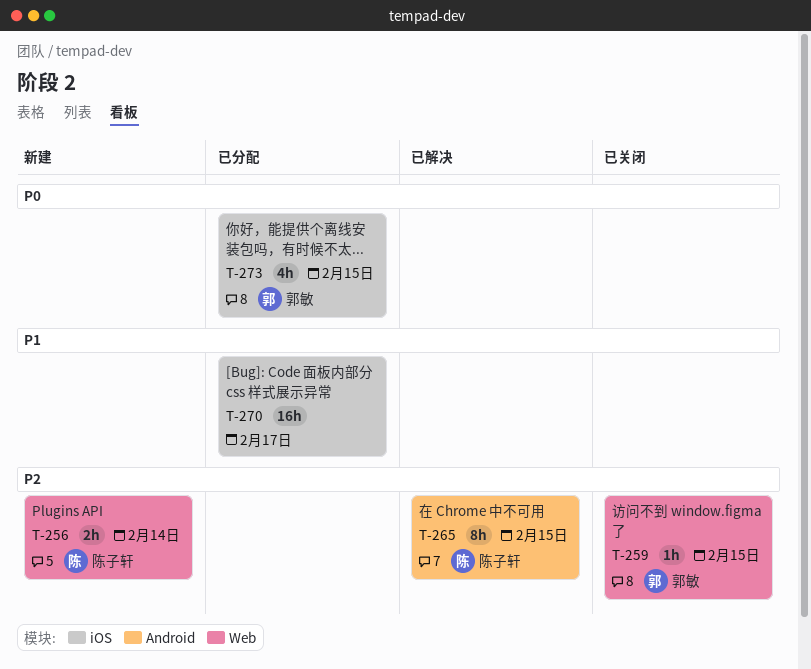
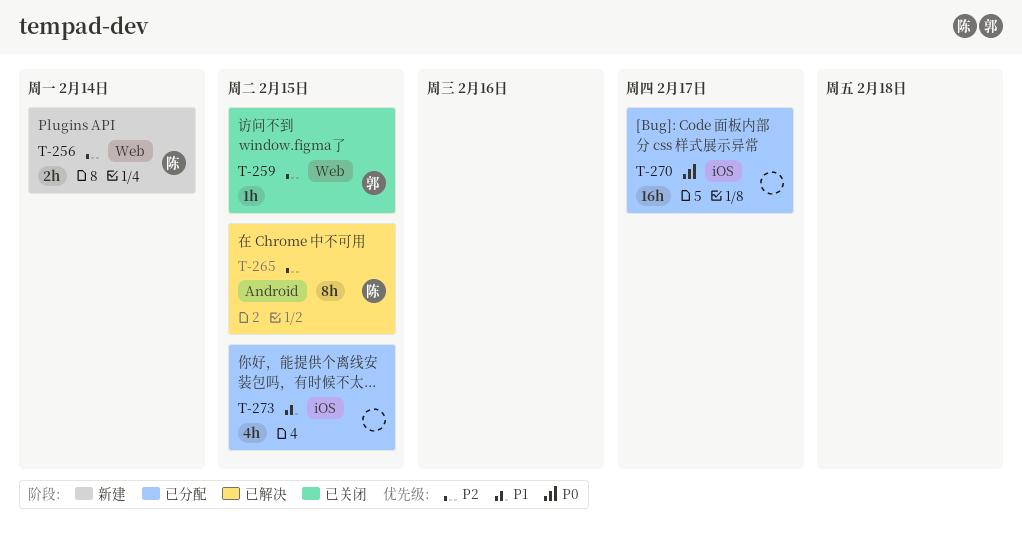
T-270, priority: P1 -> P0
T-273, owner: 郭敏 -> none
T-273, priority: P0 -> P1

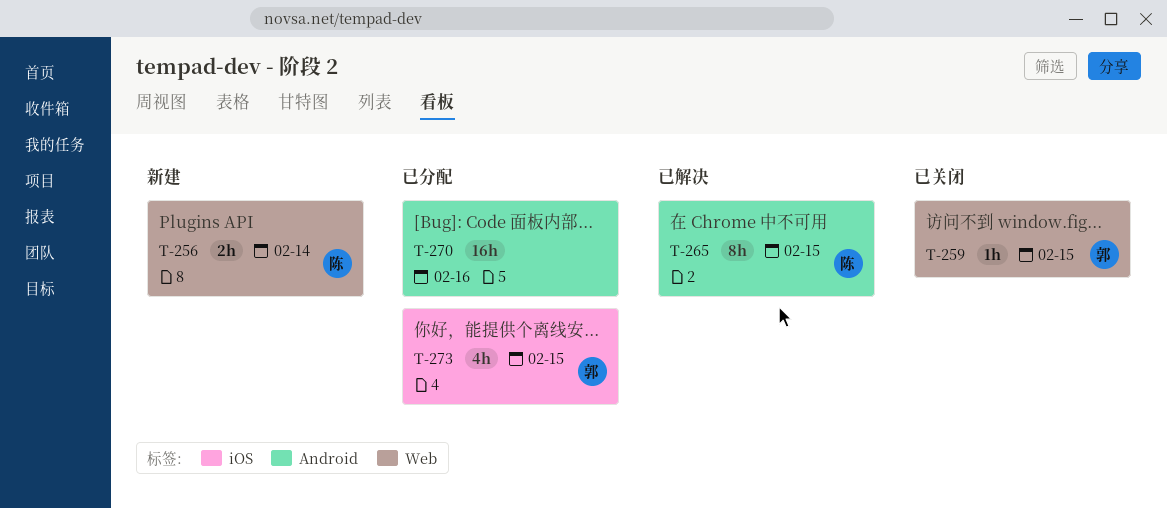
T-270, label: iOS -> Android
T-270, due: Feb 17 -> Feb 16
T-273, owner: none -> 郭

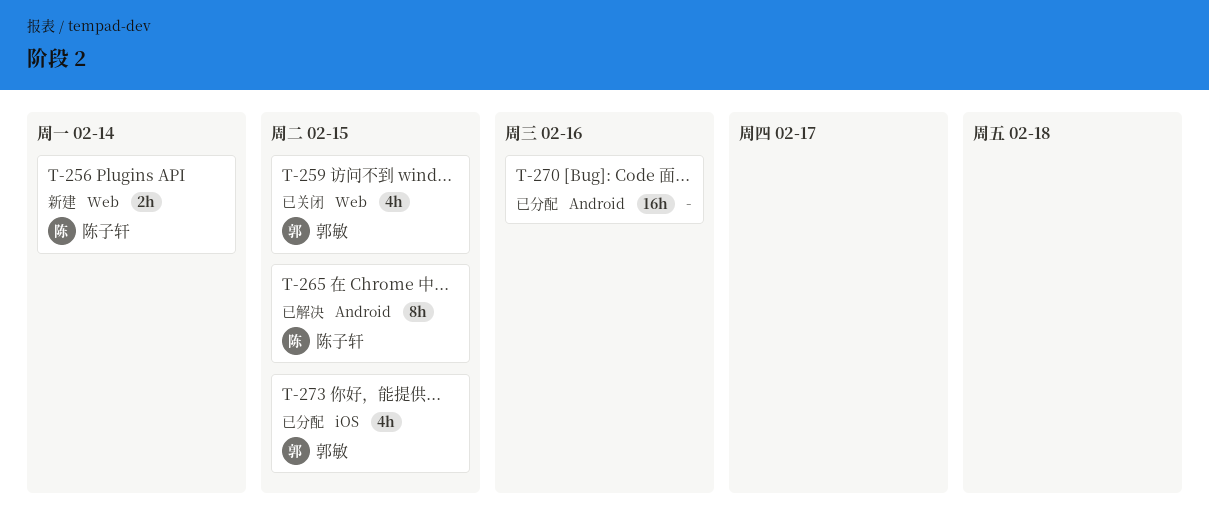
T-259, estimate: 1h -> 4h

